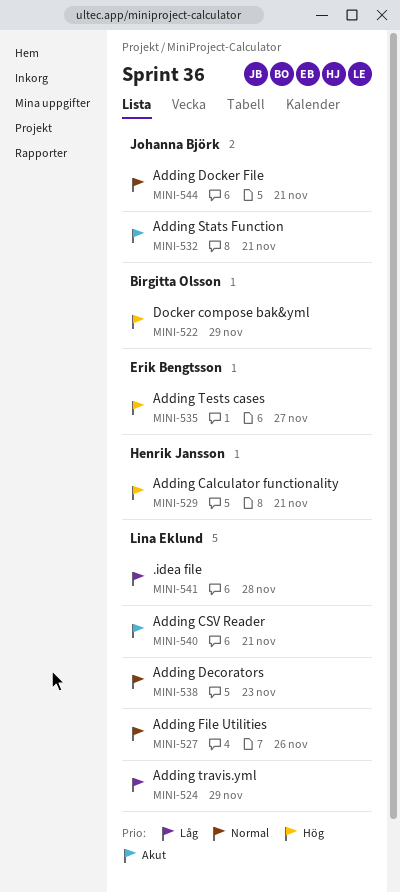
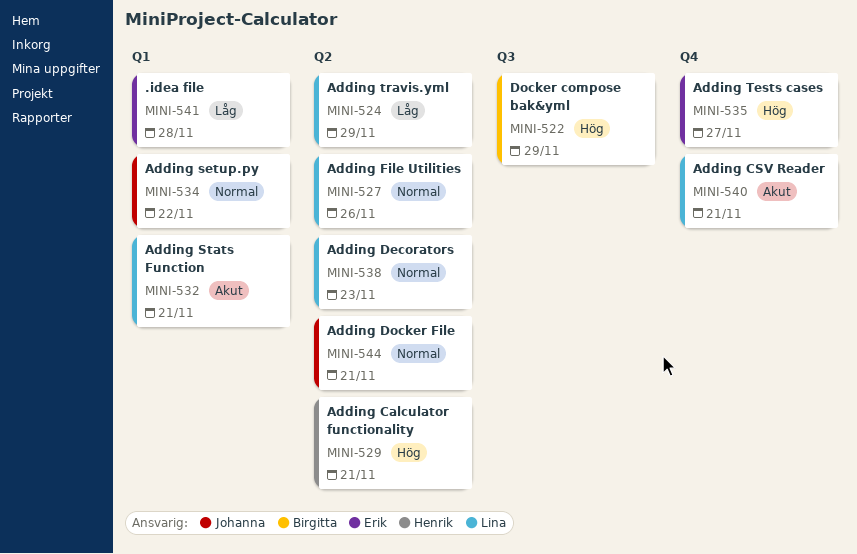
MINI-532, owner: Johanna Björk -> Lina Eklund
MINI-534: none -> present
MINI-541, owner: Lina Eklund -> Erik Bengtsson

